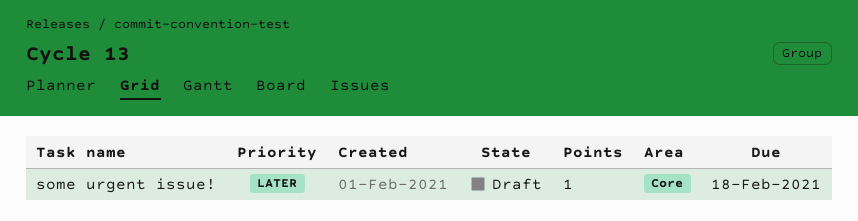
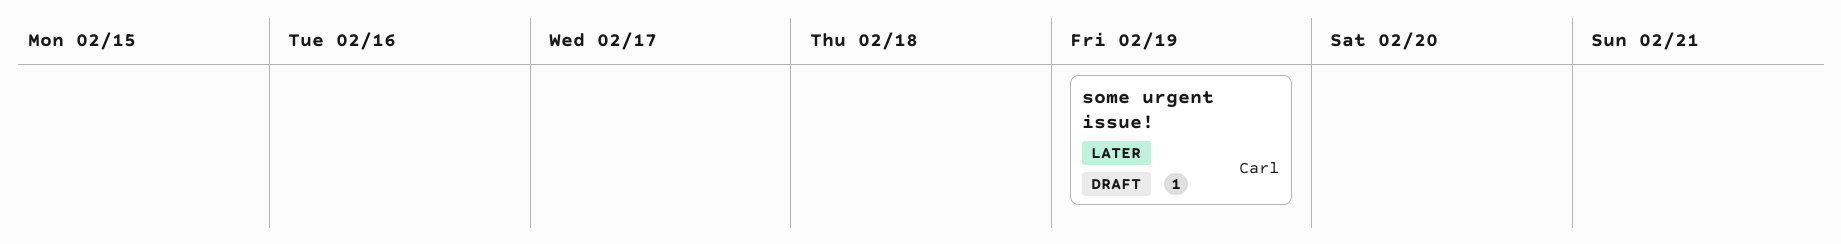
some urgent issue!, due: Feb 18 -> Feb 19

